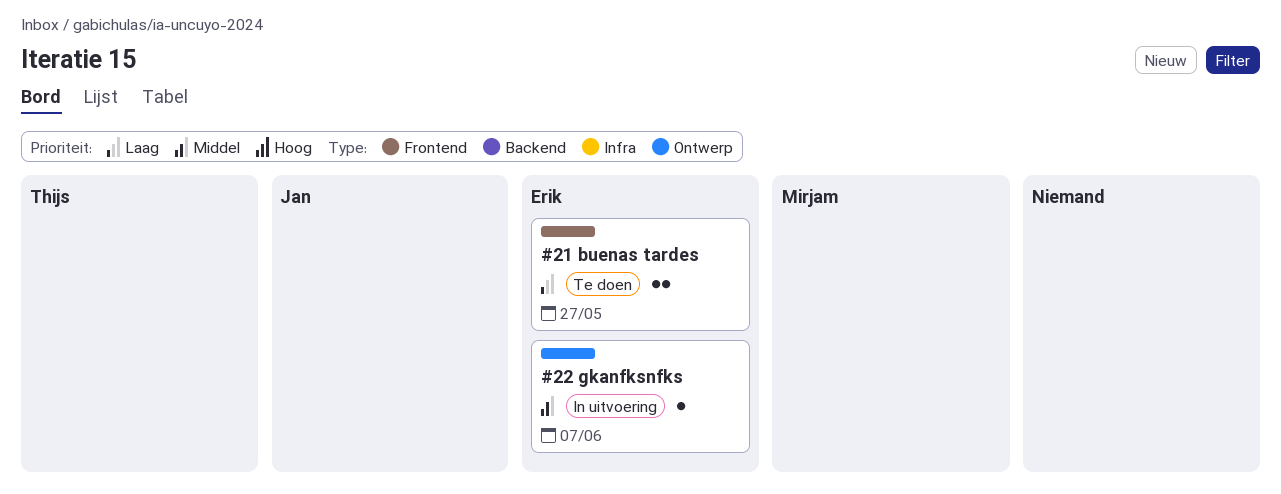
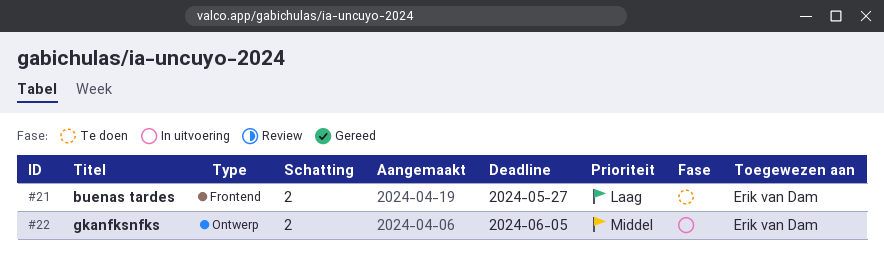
#22, estimate: 1 -> 2
#22, due: Jun 7 -> Jun 5

